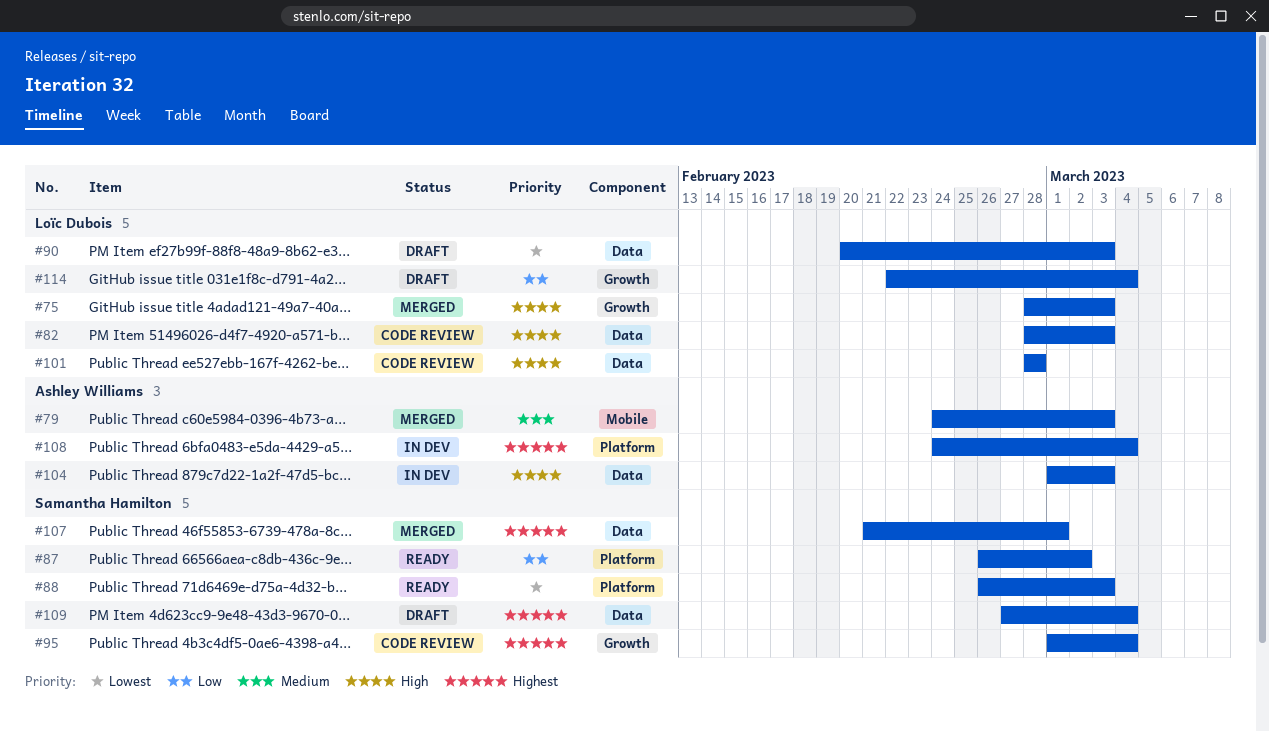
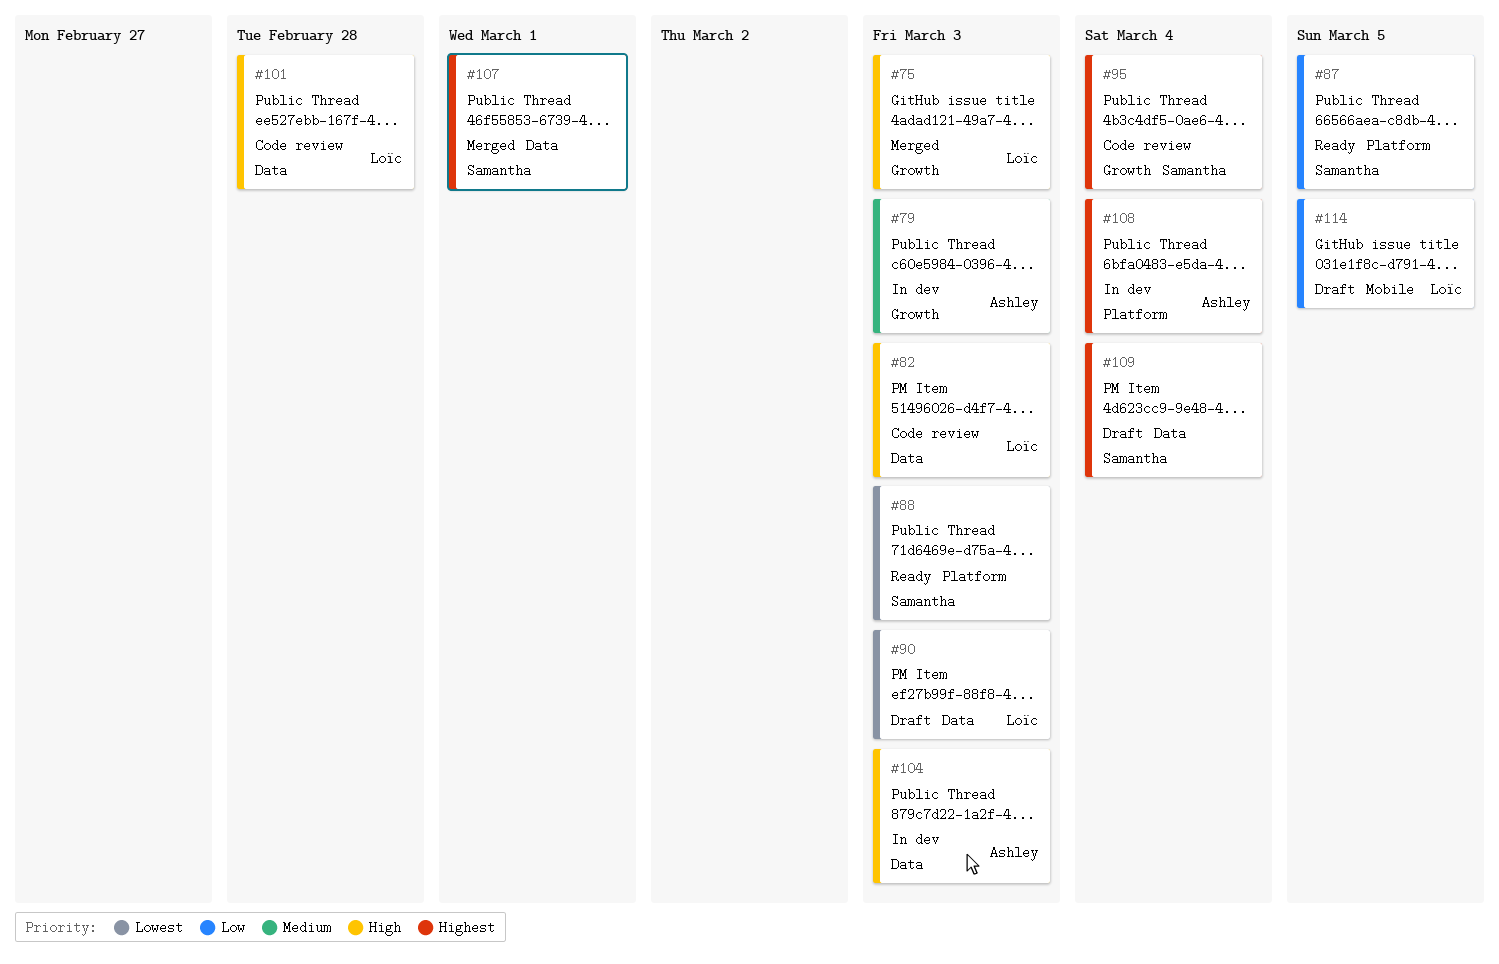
#79, status: Merged -> In dev
#79, label: Mobile -> Growth
#87, due: Mar 2 -> Mar 5
#114, label: Growth -> Mobile
#114, due: Mar 4 -> Mar 5

